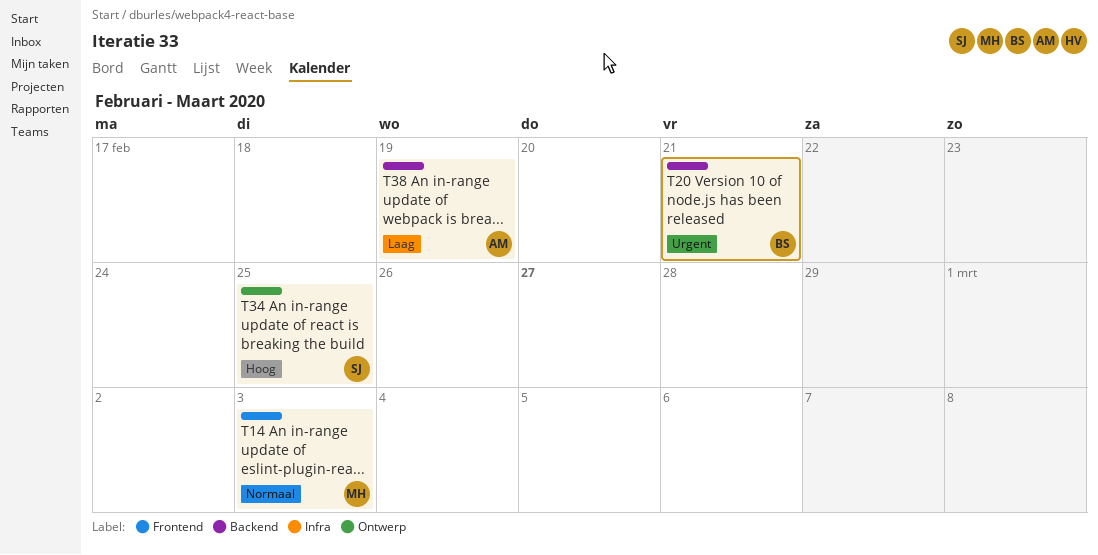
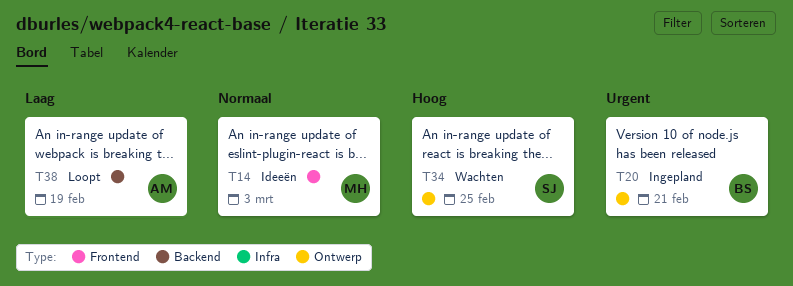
T20, label: Backend -> Ontwerp

